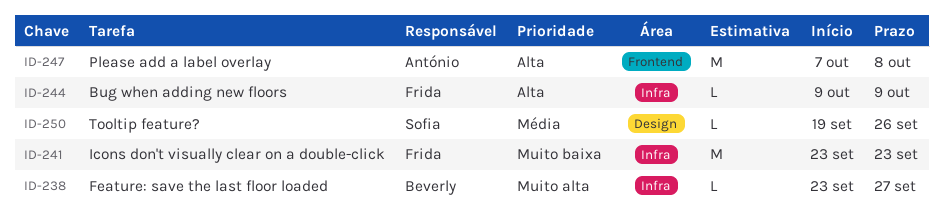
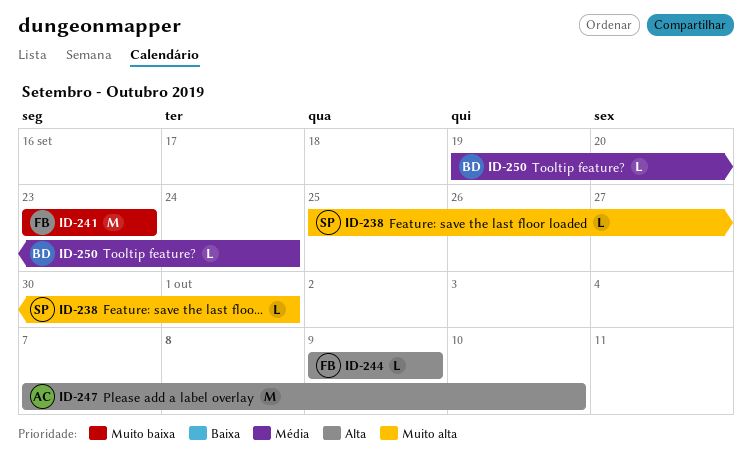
ID-238, owner: Beverly -> Sofia
ID-238, start: Sep 23 -> Sep 25
ID-238, due: Sep 27 -> Oct 1
ID-247, due: Oct 8 -> Oct 10
ID-250, owner: Sofia -> Beverly
ID-250, due: Sep 26 -> Sep 24

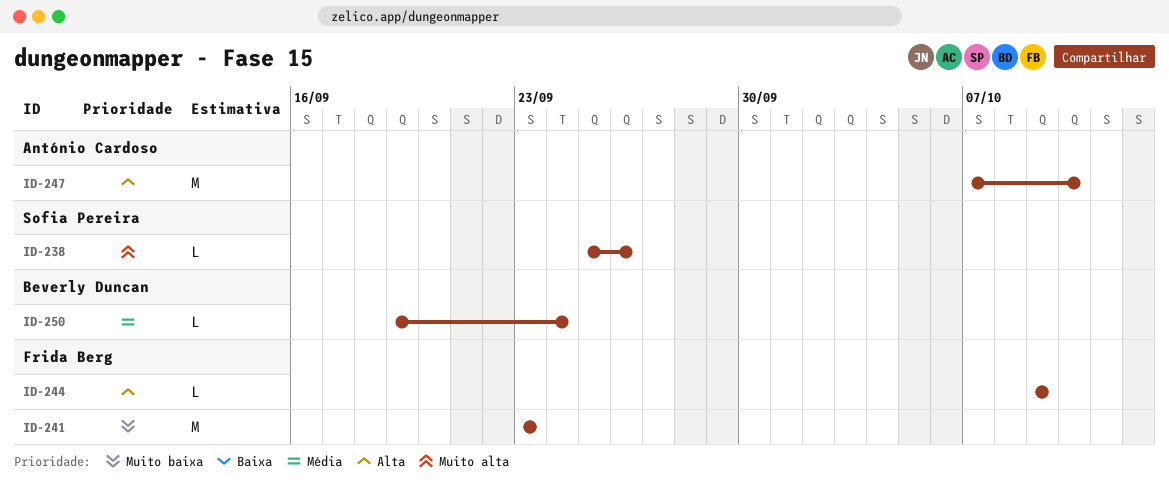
ID-238, due: Oct 1 -> Sep 26

